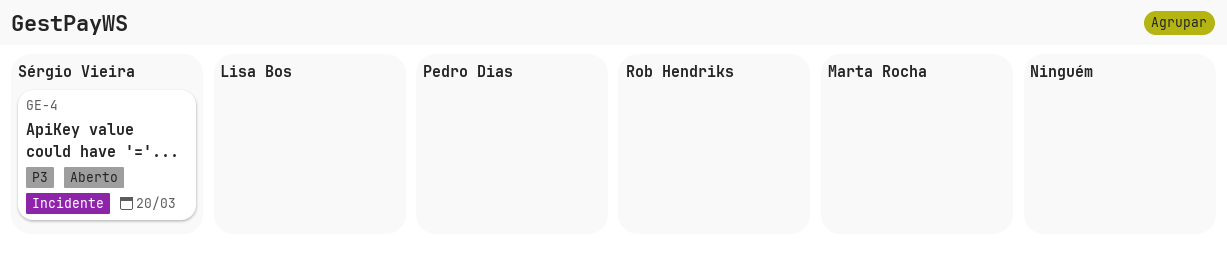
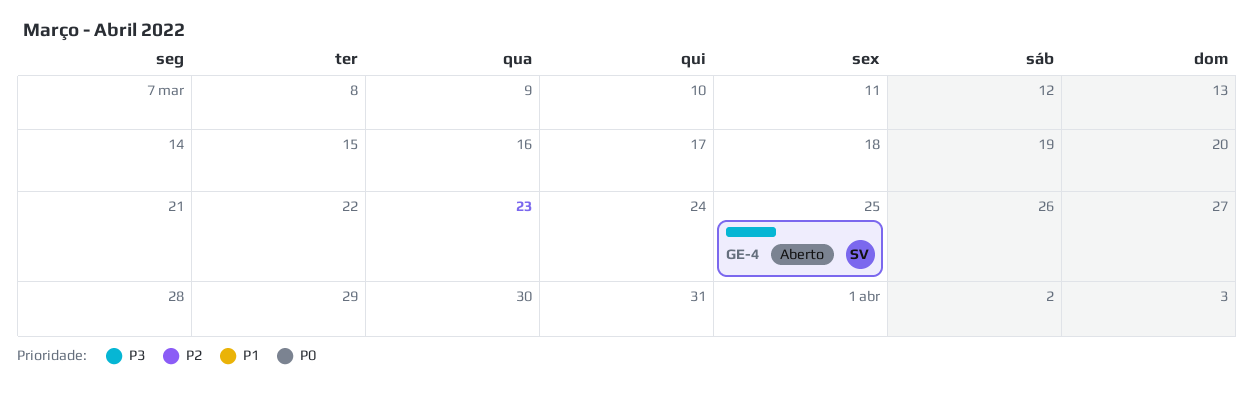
GE-4, due: Mar 20 -> Mar 25

